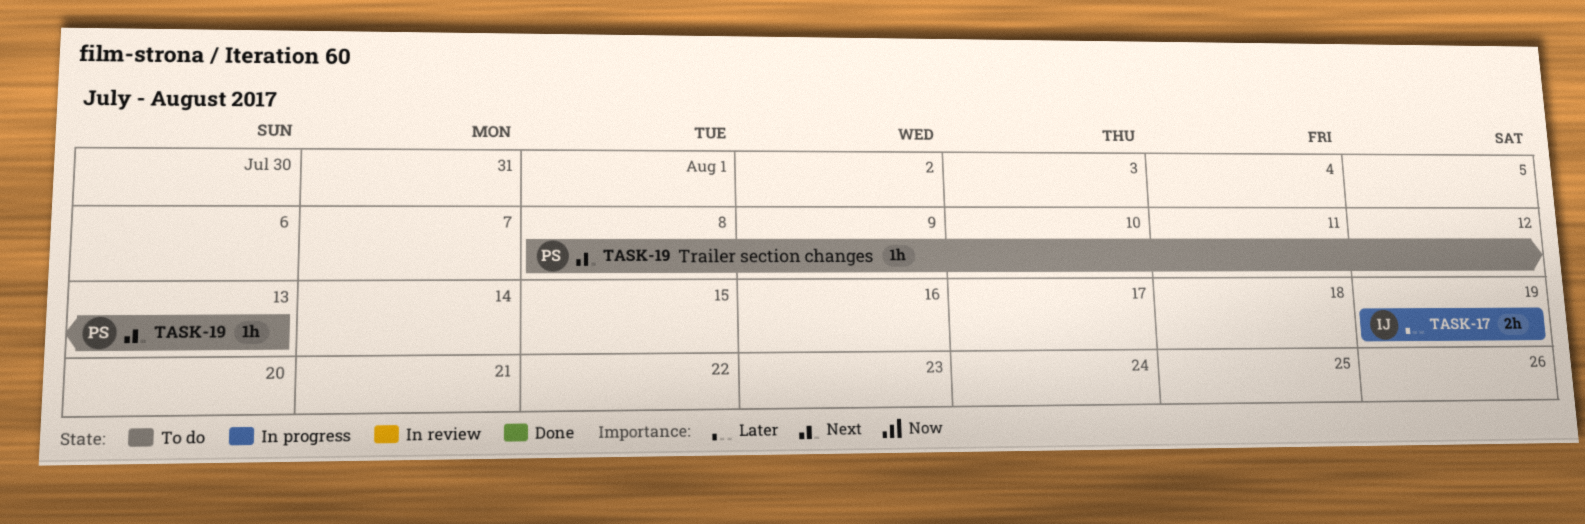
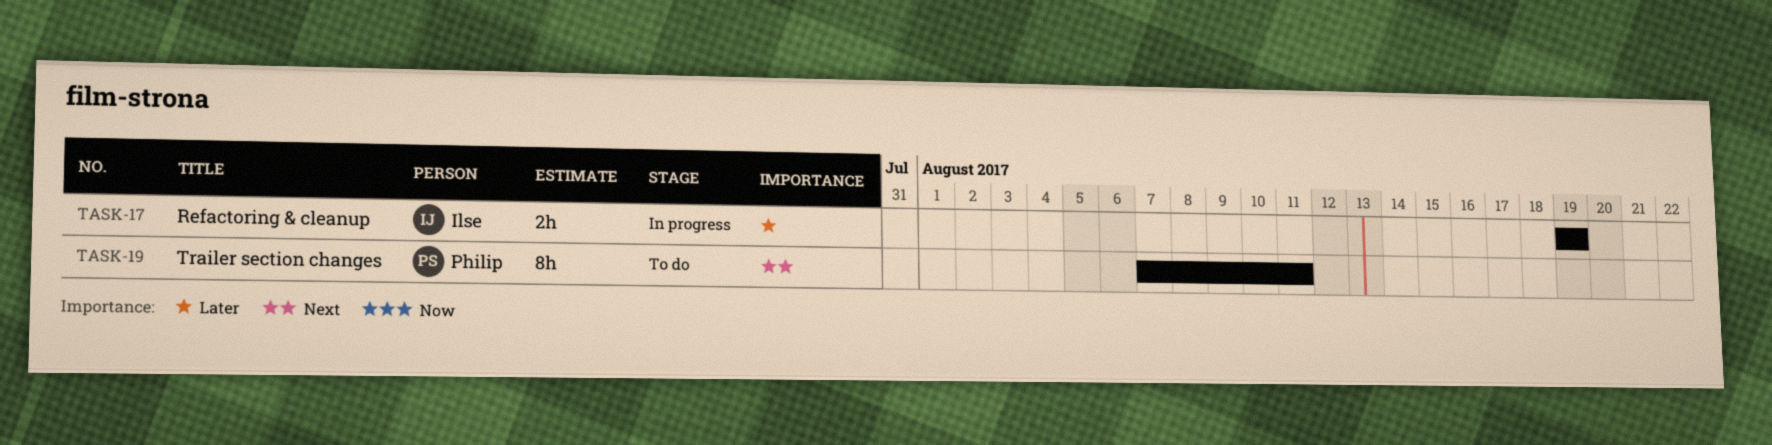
TASK-19, estimate: 1h -> 8h
TASK-19, start: Aug 8 -> Aug 7
TASK-19, due: Aug 13 -> Aug 11

